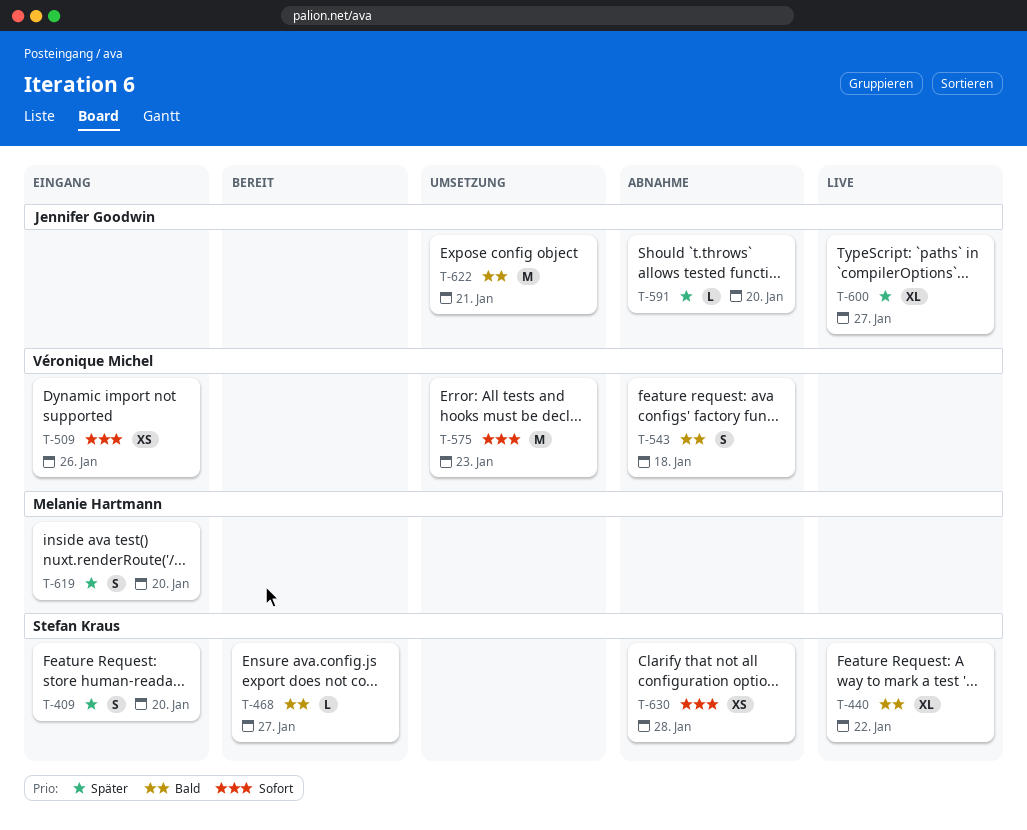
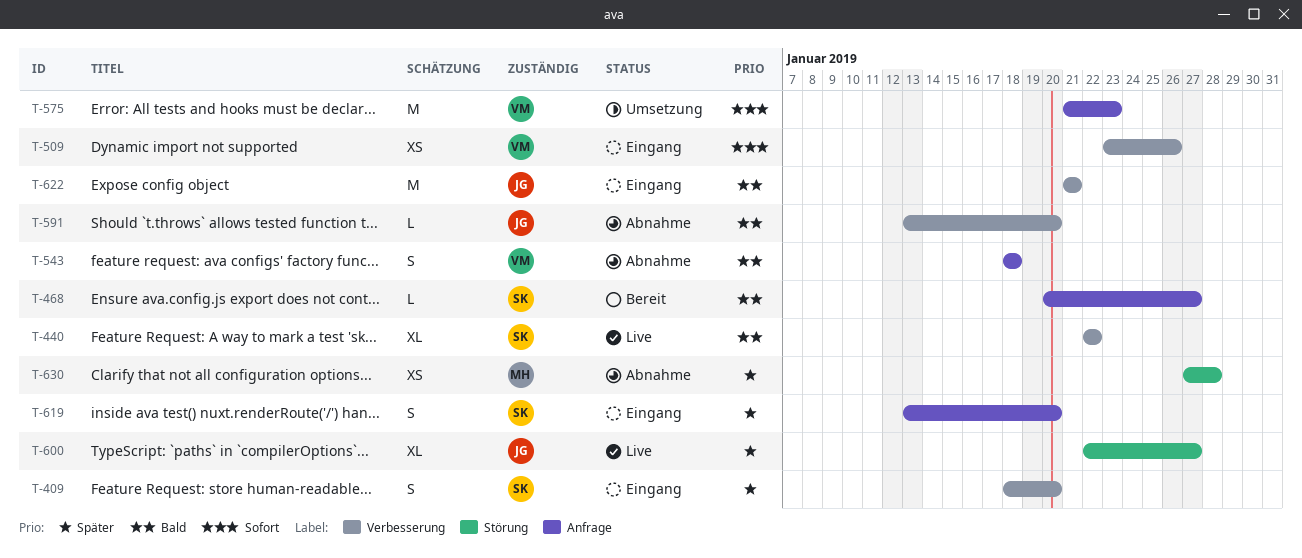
T-591, priority: Später -> Bald
T-619, owner: Melanie Hartmann -> Stefan Kraus
T-622, status: Umsetzung -> Eingang
T-630, owner: Stefan Kraus -> Melanie Hartmann
T-630, priority: Sofort -> Später

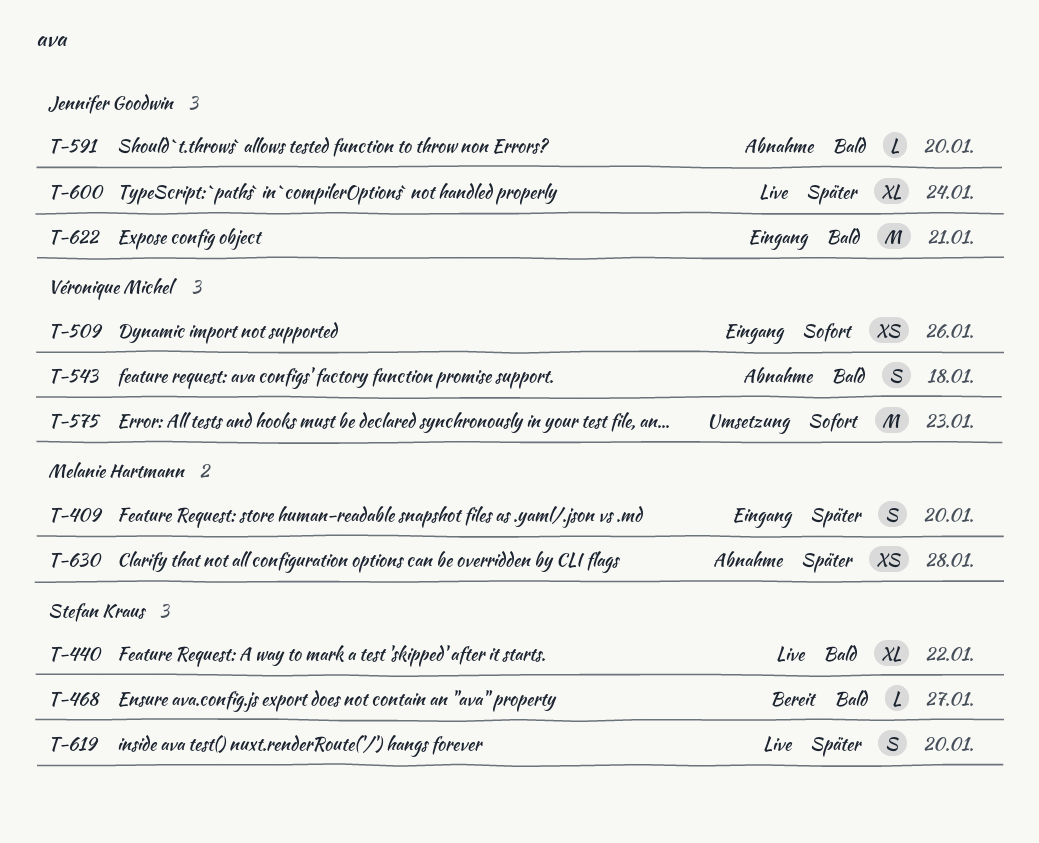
T-409, owner: Stefan Kraus -> Melanie Hartmann
T-600, due: Jan 27 -> Jan 24
T-619, status: Eingang -> Live

